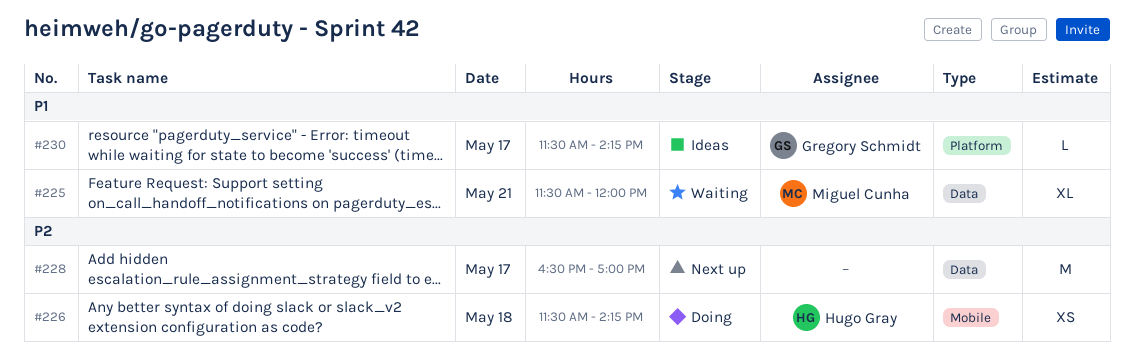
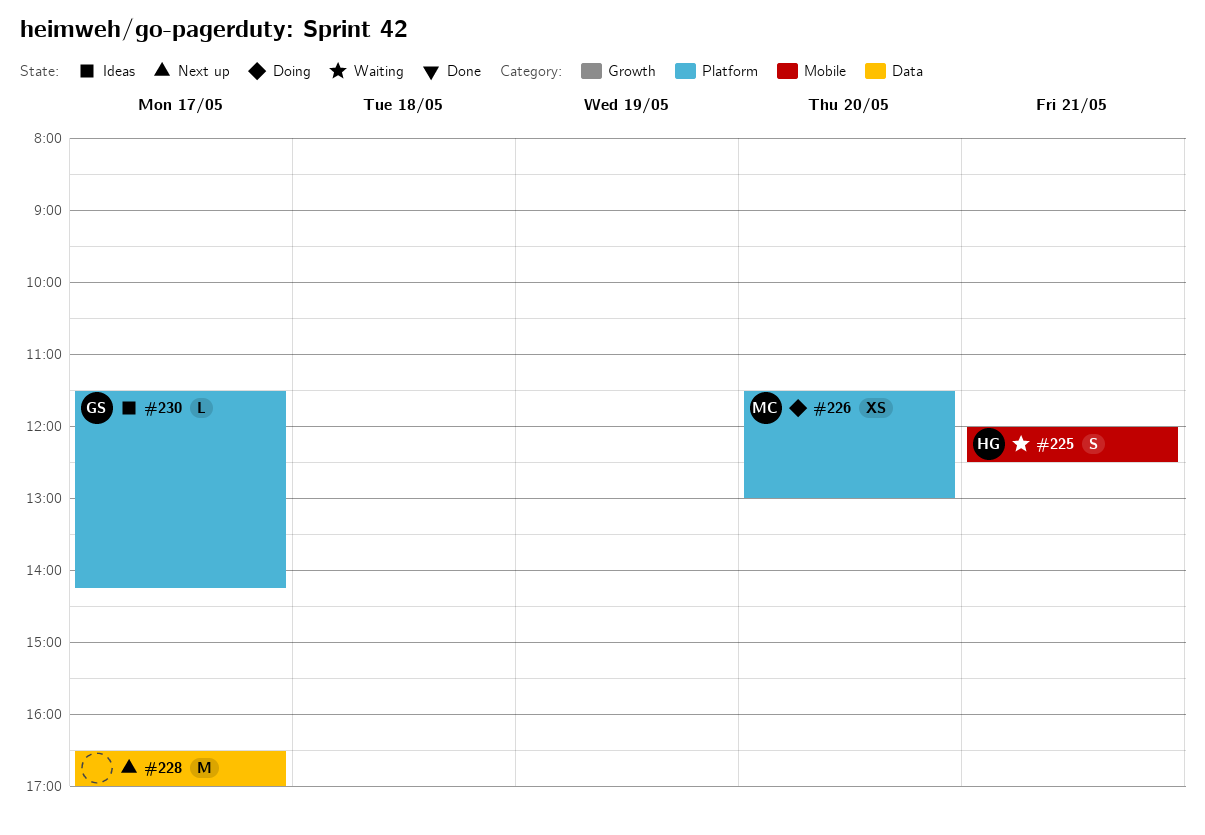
#225, owner: Miguel Cunha -> Hugo Gray
#225, label: Data -> Mobile
#225, estimate: XL -> S
#225, begins: 11:30 -> 12:00
#225, ends: 12:00 -> 12:30
#226, owner: Hugo Gray -> Miguel Cunha
#226, label: Mobile -> Platform
#226, day: May 18 -> May 20
#226, ends: 14:15 -> 13:00

